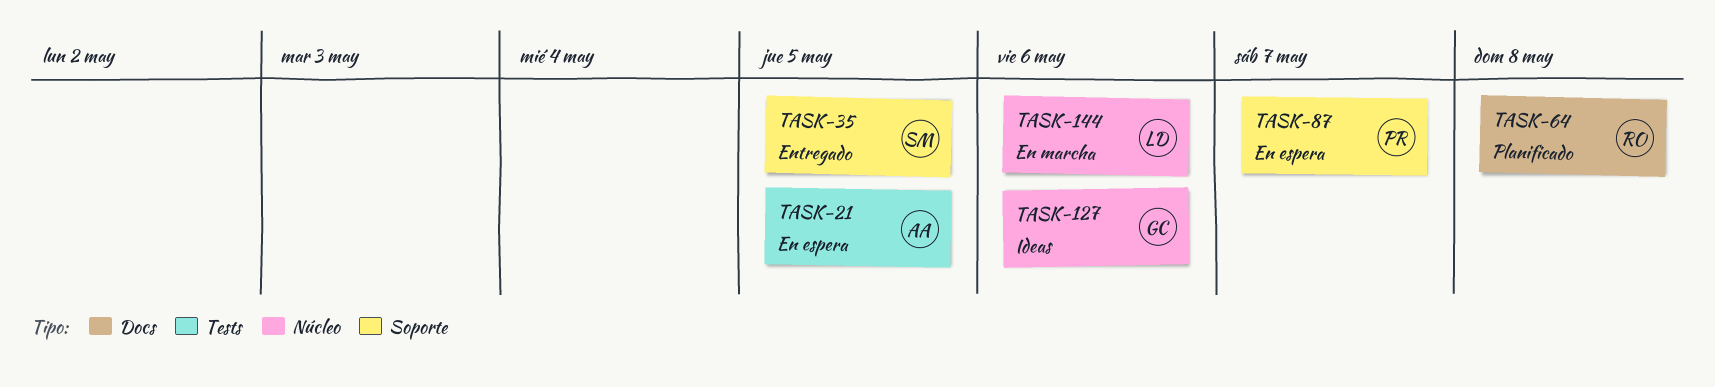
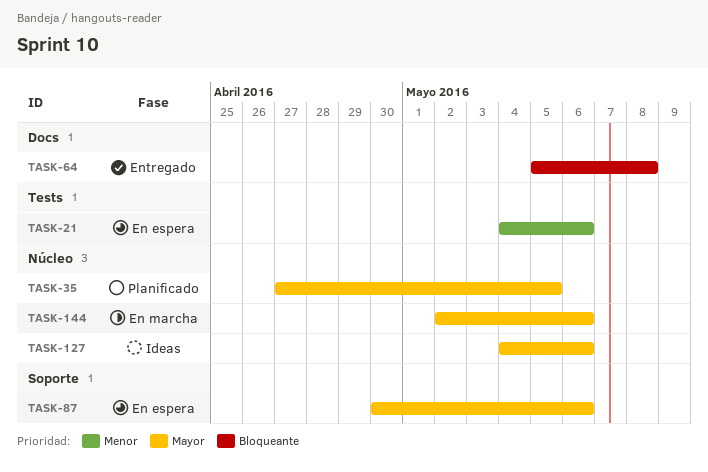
TASK-21, due: May 5 -> May 6
TASK-35, status: Entregado -> Planificado
TASK-35, label: Soporte -> Núcleo
TASK-64, status: Planificado -> Entregado
TASK-87, due: May 7 -> May 6

